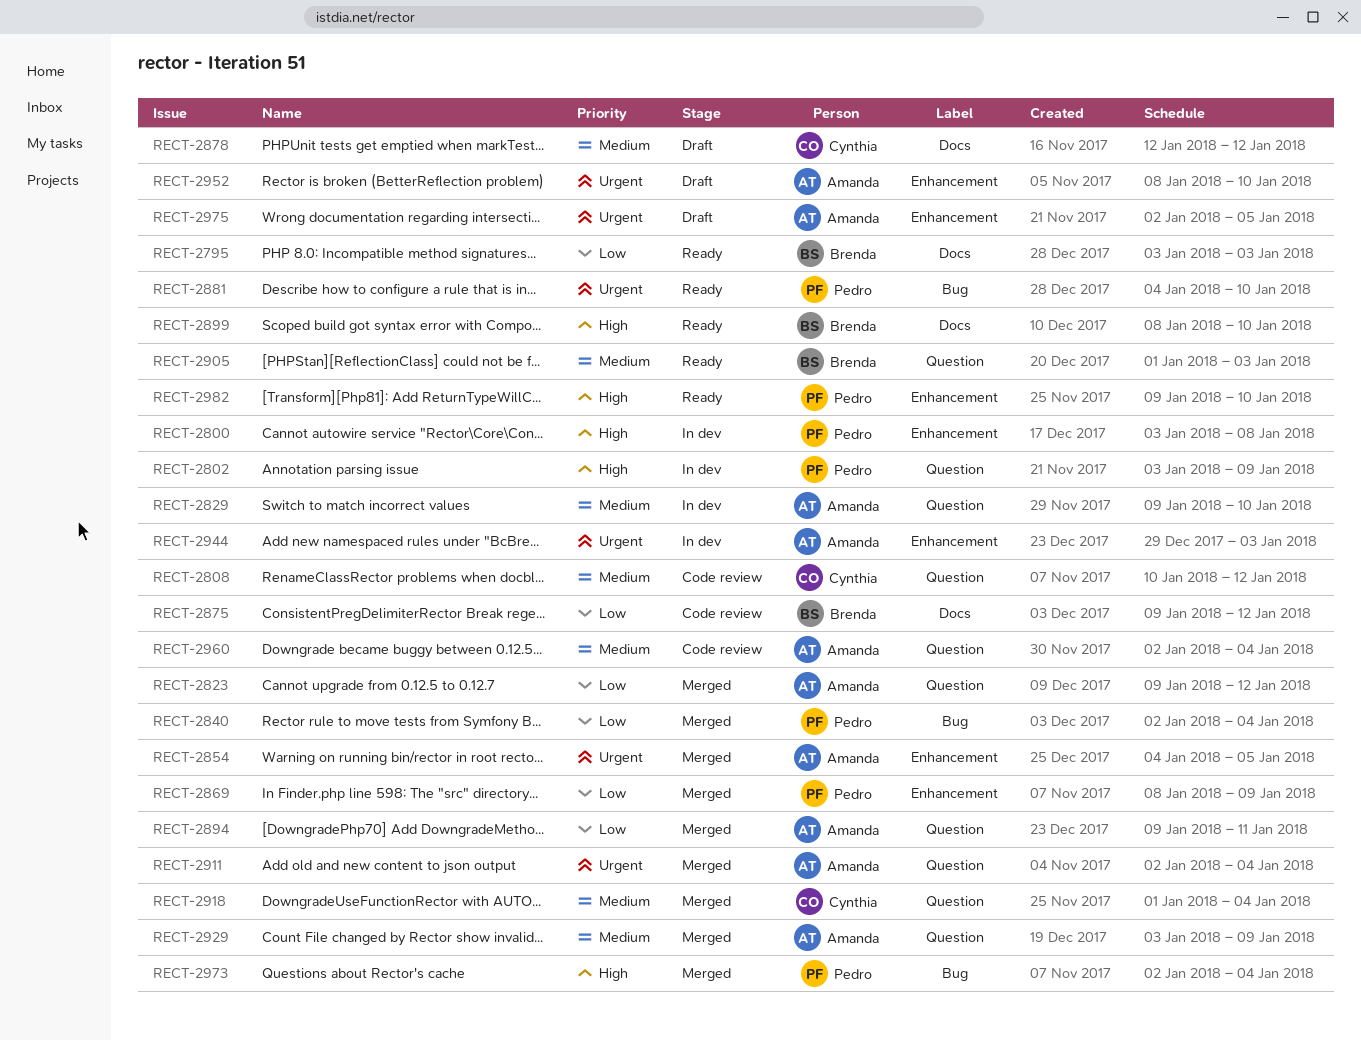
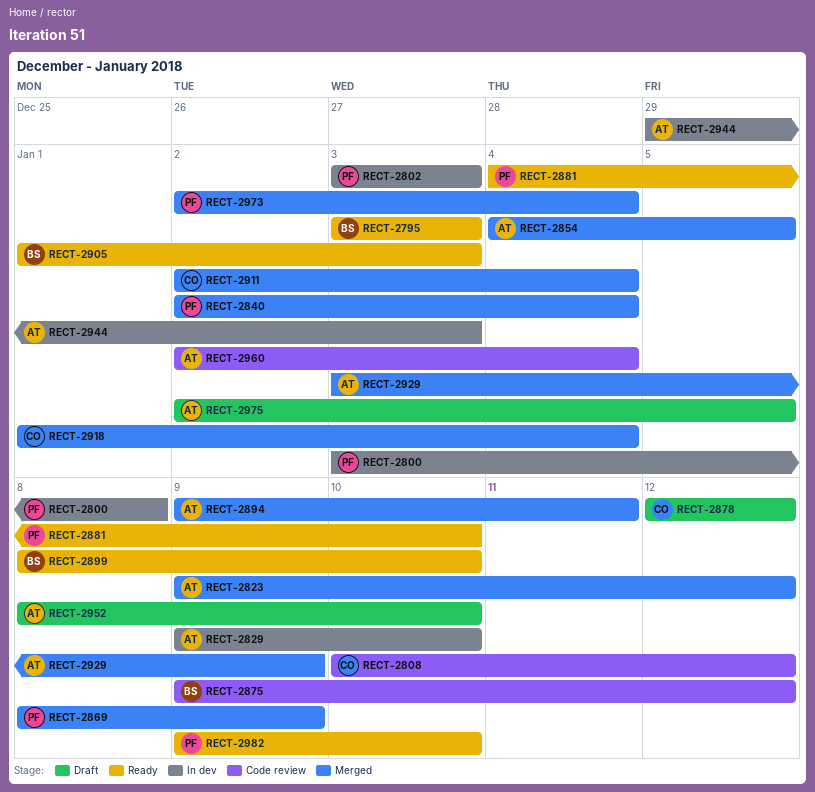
RECT-2802, due: Jan 9 -> Jan 3
RECT-2911, owner: Amanda -> Cynthia

